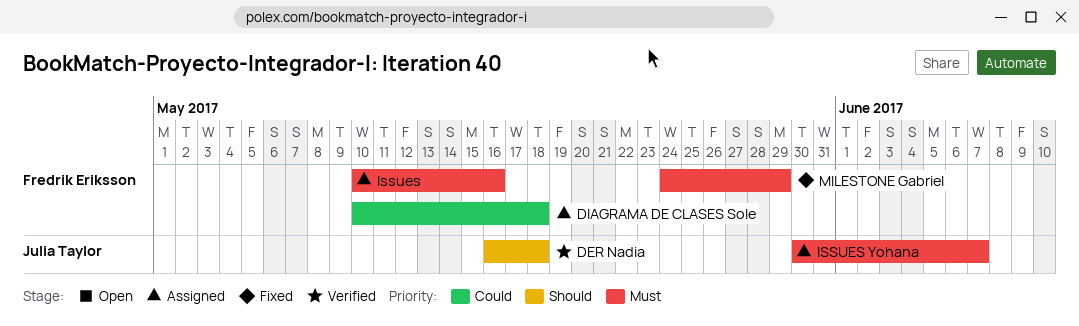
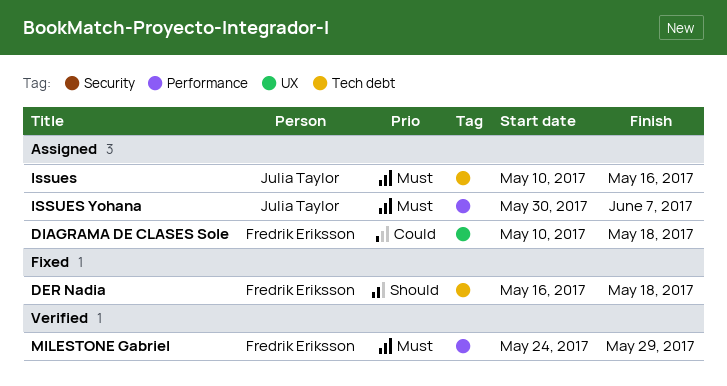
DER Nadia, status: Verified -> Fixed
DER Nadia, owner: Julia Taylor -> Fredrik Eriksson
Issues, owner: Fredrik Eriksson -> Julia Taylor
MILESTONE Gabriel, status: Fixed -> Verified

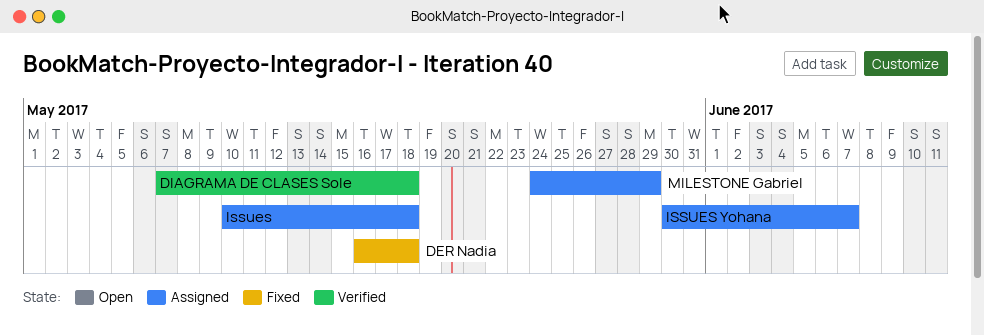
DIAGRAMA DE CLASES Sole, status: Assigned -> Verified
DIAGRAMA DE CLASES Sole, start: May 10 -> May 7
Issues, due: May 16 -> May 18
MILESTONE Gabriel, status: Verified -> Assigned

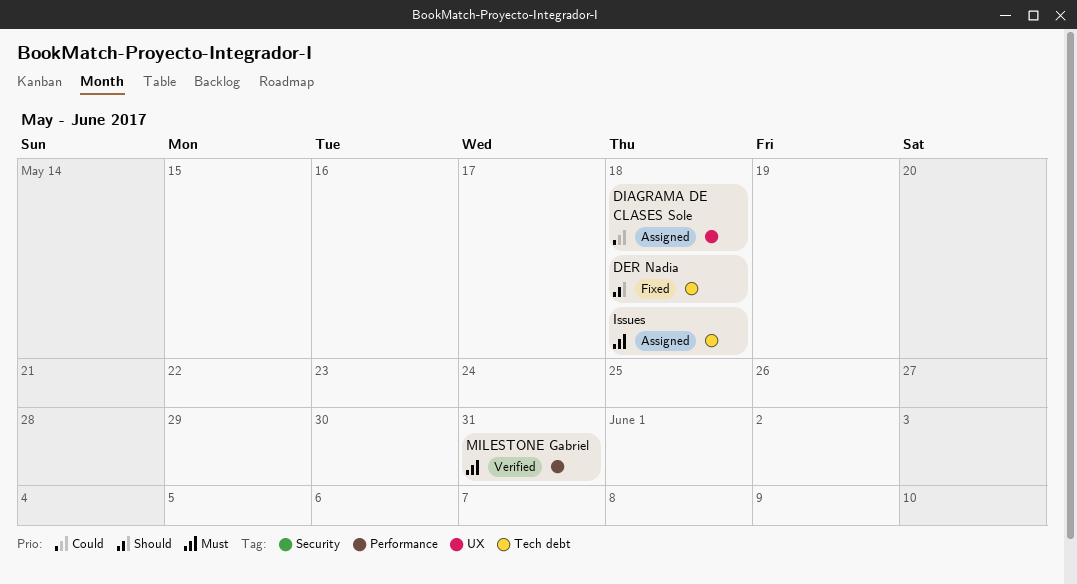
DIAGRAMA DE CLASES Sole, status: Verified -> Assigned
ISSUES Yohana: present -> none
MILESTONE Gabriel, status: Assigned -> Verified
MILESTONE Gabriel, due: May 29 -> May 31

